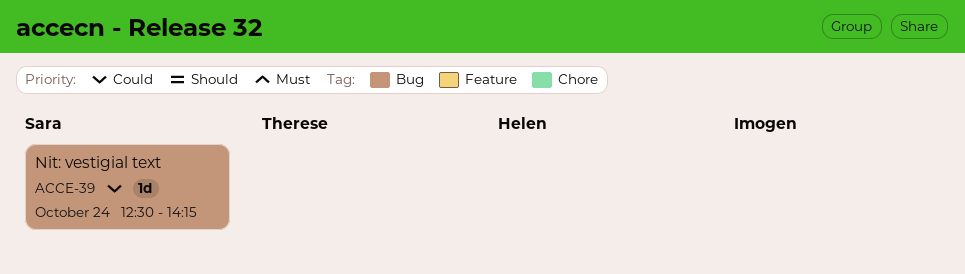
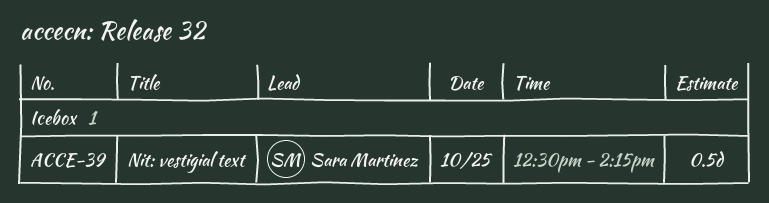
ACCE-39, estimate: 1d -> 0.5d
ACCE-39, day: Oct 24 -> Oct 25

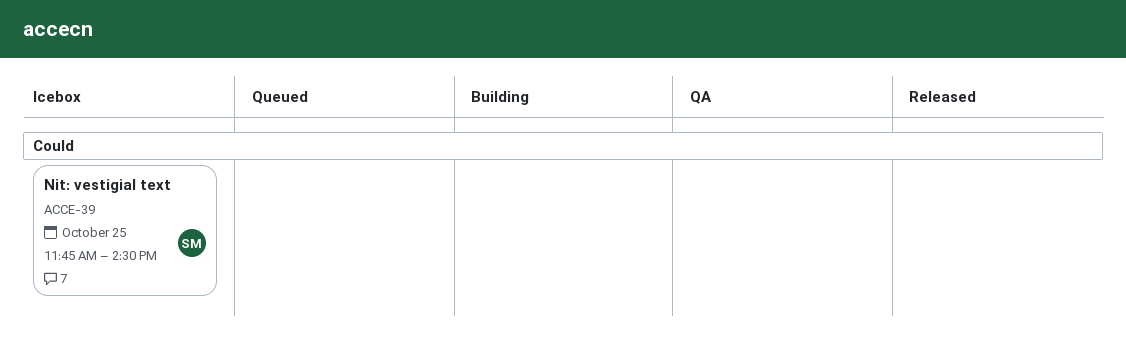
ACCE-39, begins: 12:30 -> 11:45
ACCE-39, ends: 14:15 -> 14:30

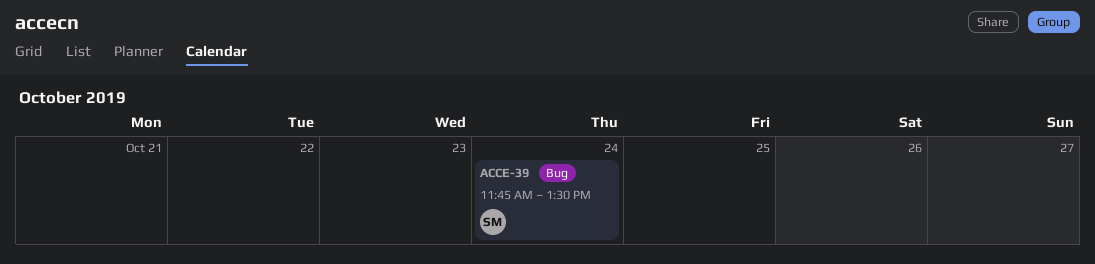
ACCE-39, day: Oct 25 -> Oct 24
ACCE-39, ends: 14:30 -> 13:30

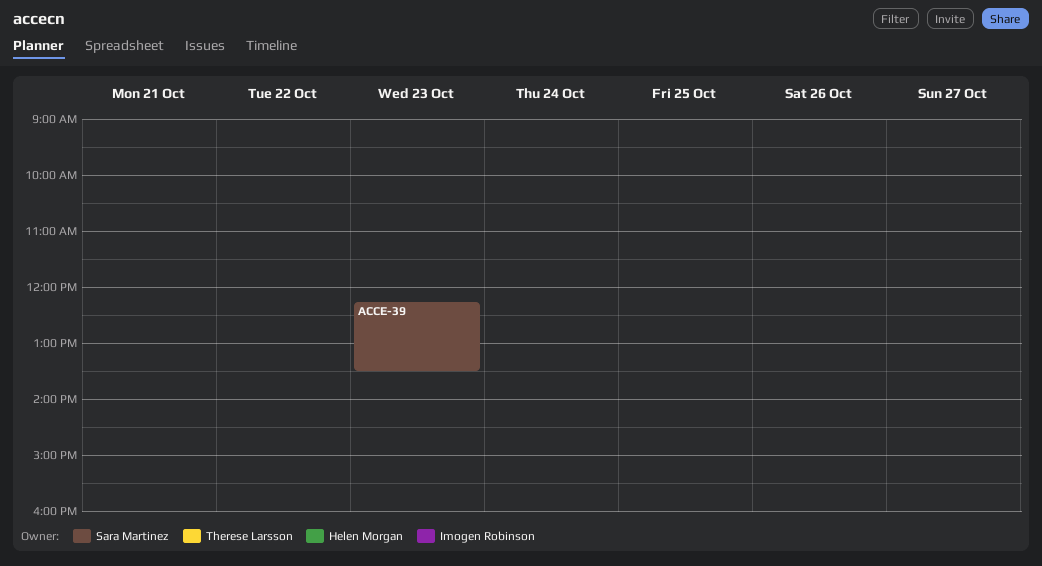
ACCE-39, day: Oct 24 -> Oct 23
ACCE-39, begins: 11:45 -> 12:15

